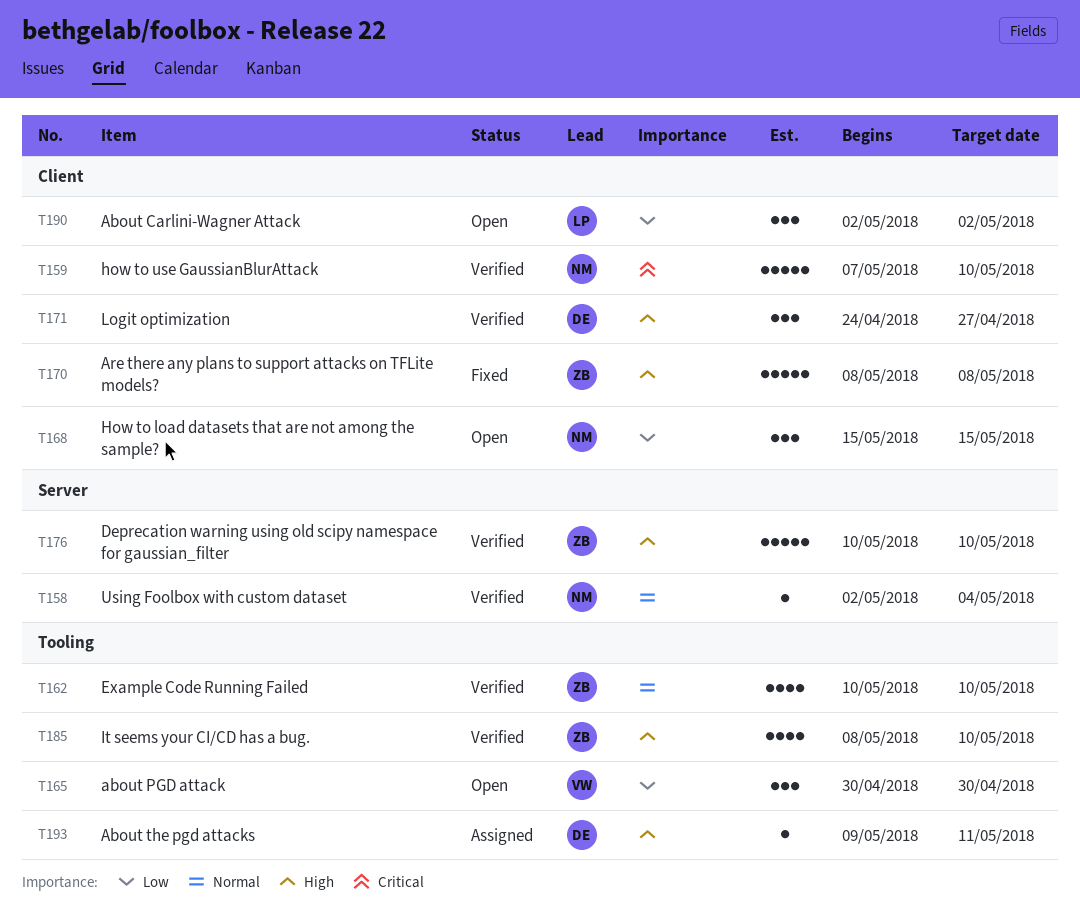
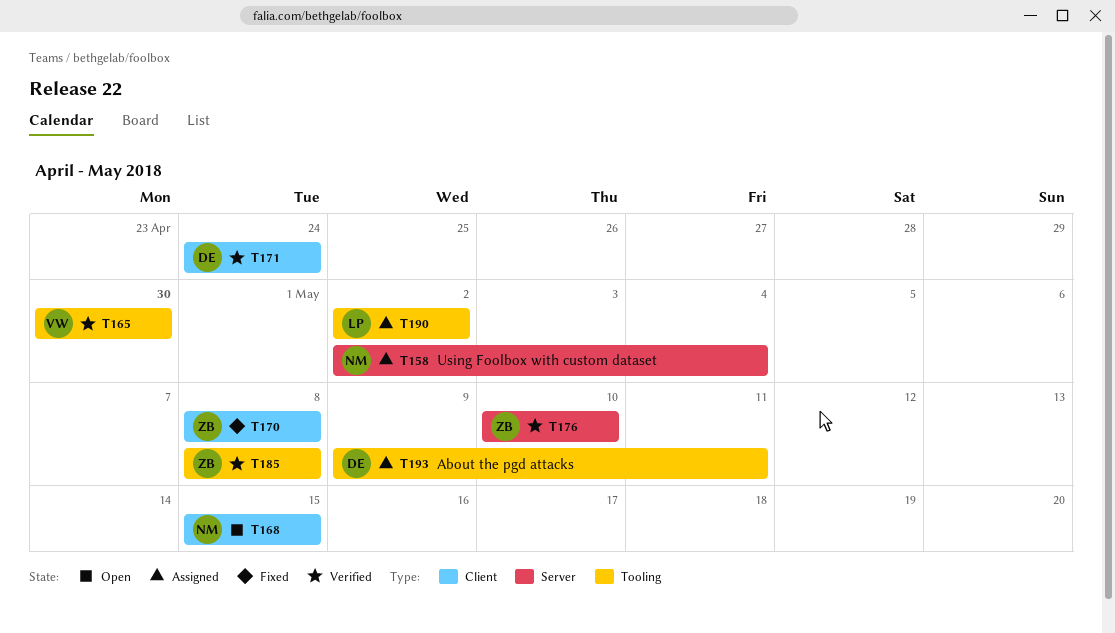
T158, status: Verified -> Assigned
T159: present -> none
T162: present -> none
T165, status: Open -> Verified
T171, due: Apr 27 -> Apr 24
T185, due: May 10 -> May 8
T190, status: Open -> Assigned
T190, label: Client -> Tooling

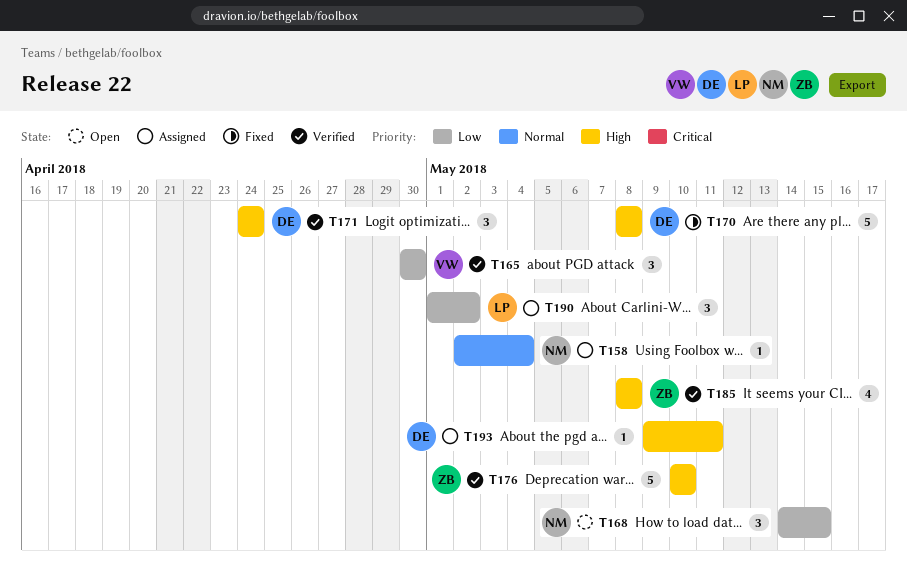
T168, start: May 15 -> May 14
T170, owner: ZB -> DE
T190, start: May 2 -> May 1

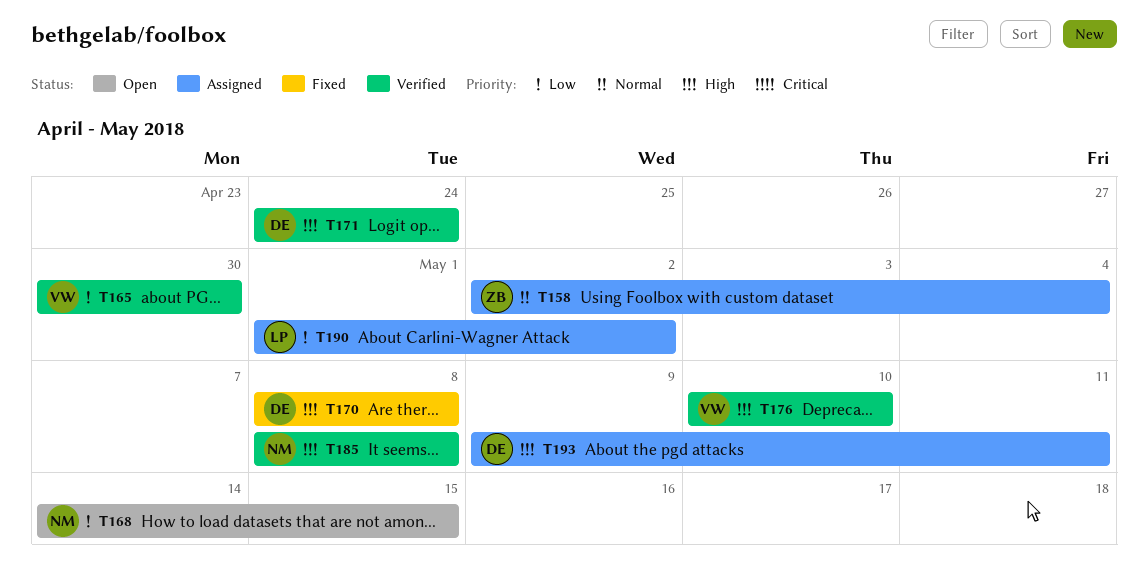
T158, owner: NM -> ZB
T176, owner: ZB -> VW
T185, owner: ZB -> NM

